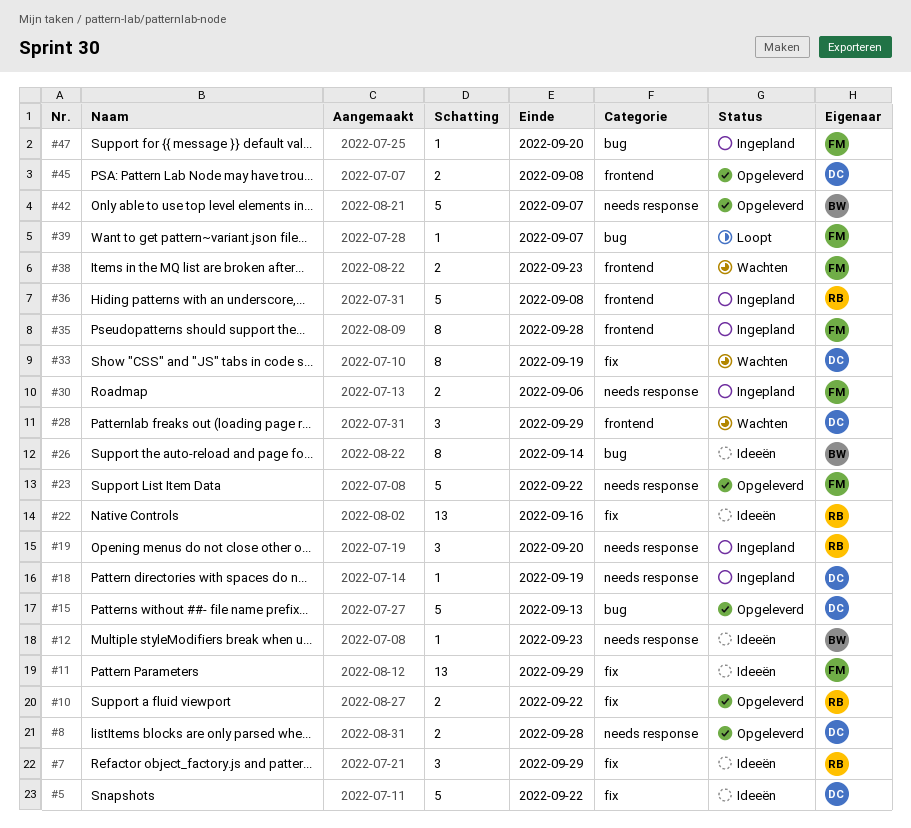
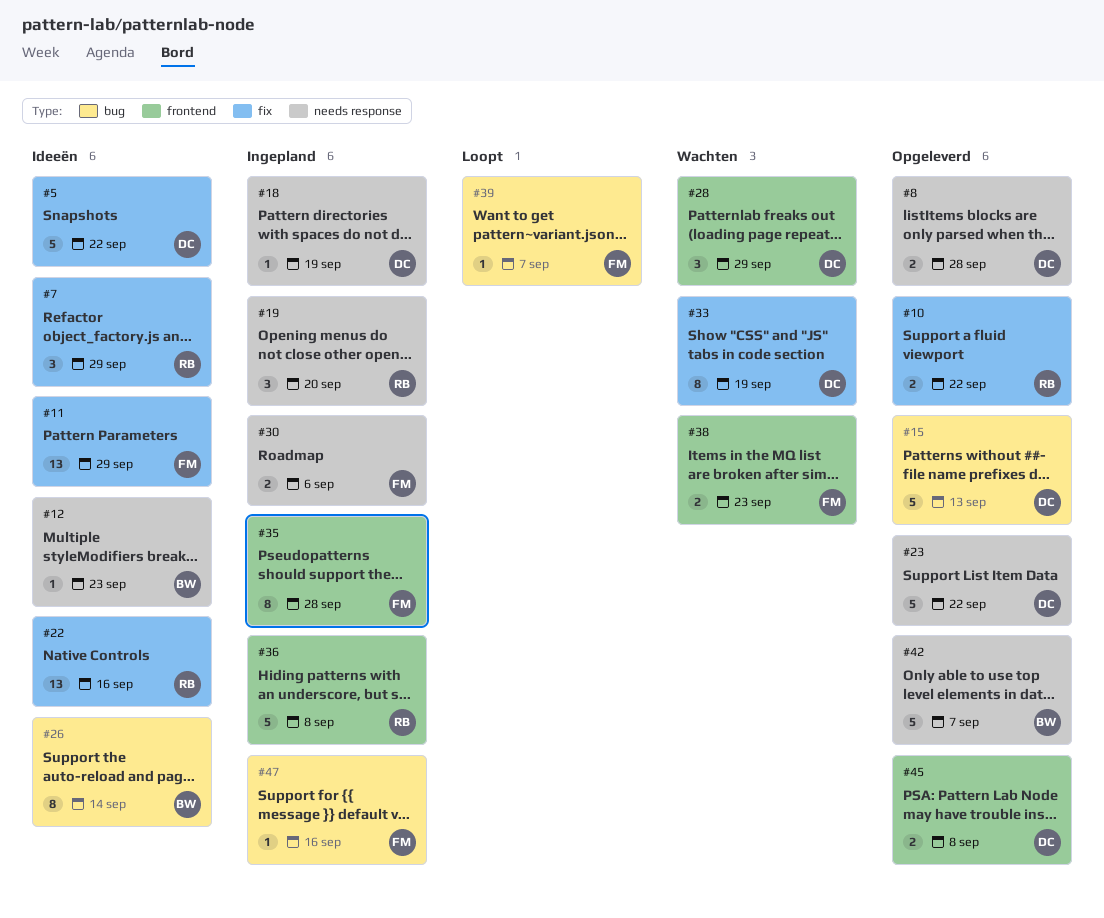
#23, owner: FM -> DC
#47, due: Sep 20 -> Sep 16

